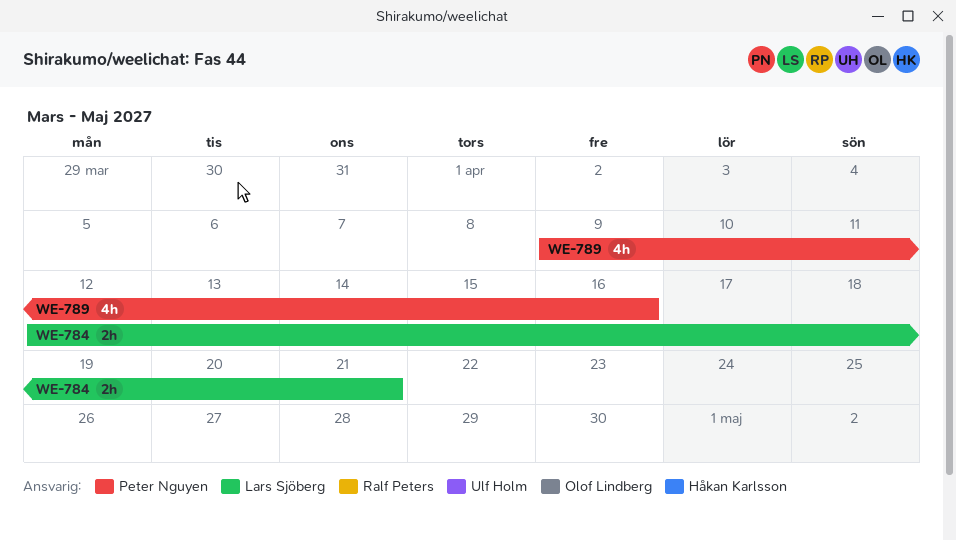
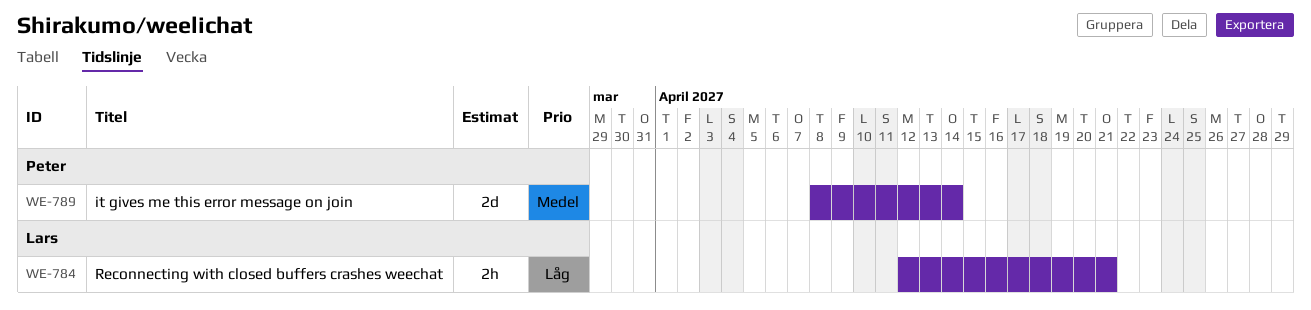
WE-789, estimate: 4h -> 2d
WE-789, start: Apr 9 -> Apr 8
WE-789, due: Apr 16 -> Apr 14

